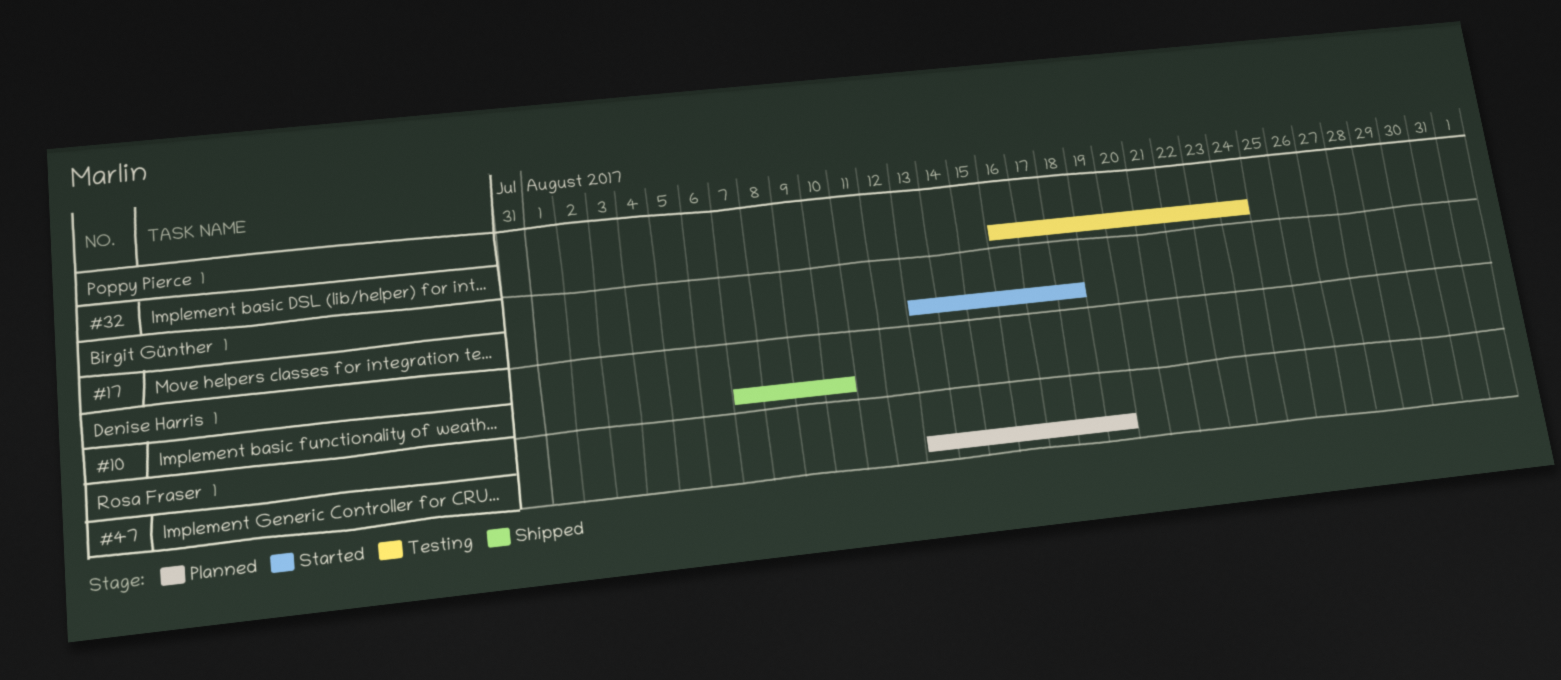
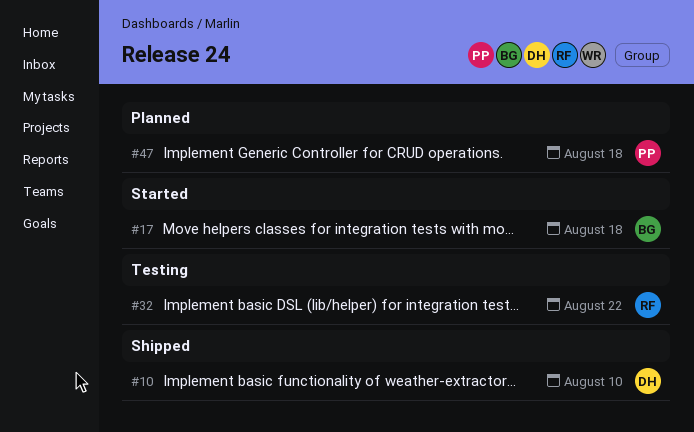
#32, owner: Poppy Pierce -> Rosa Fraser
#32, due: Aug 24 -> Aug 22
#47, owner: Rosa Fraser -> Poppy Pierce
#47, due: Aug 19 -> Aug 18

